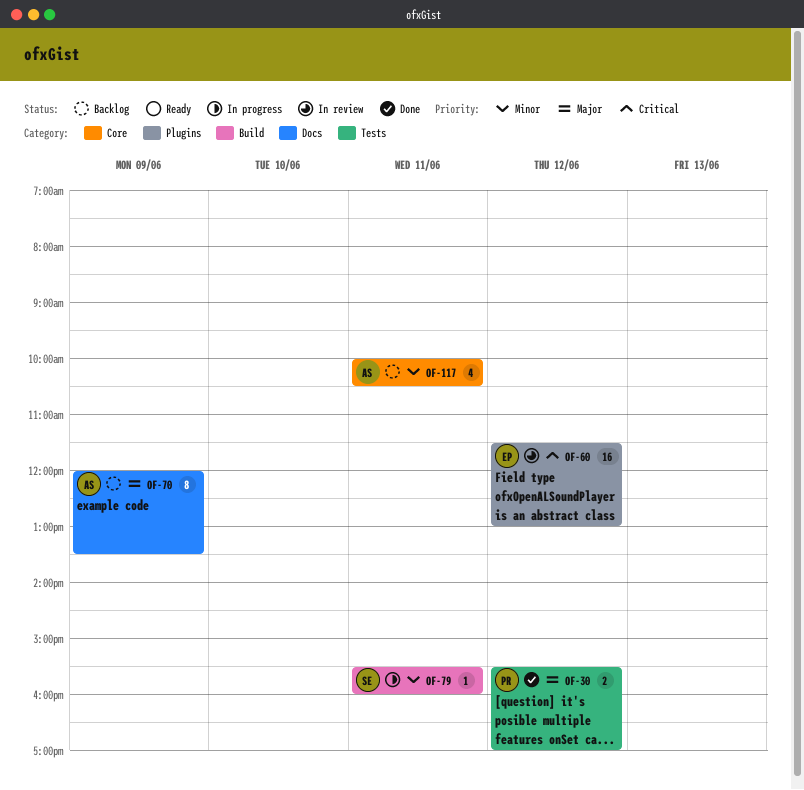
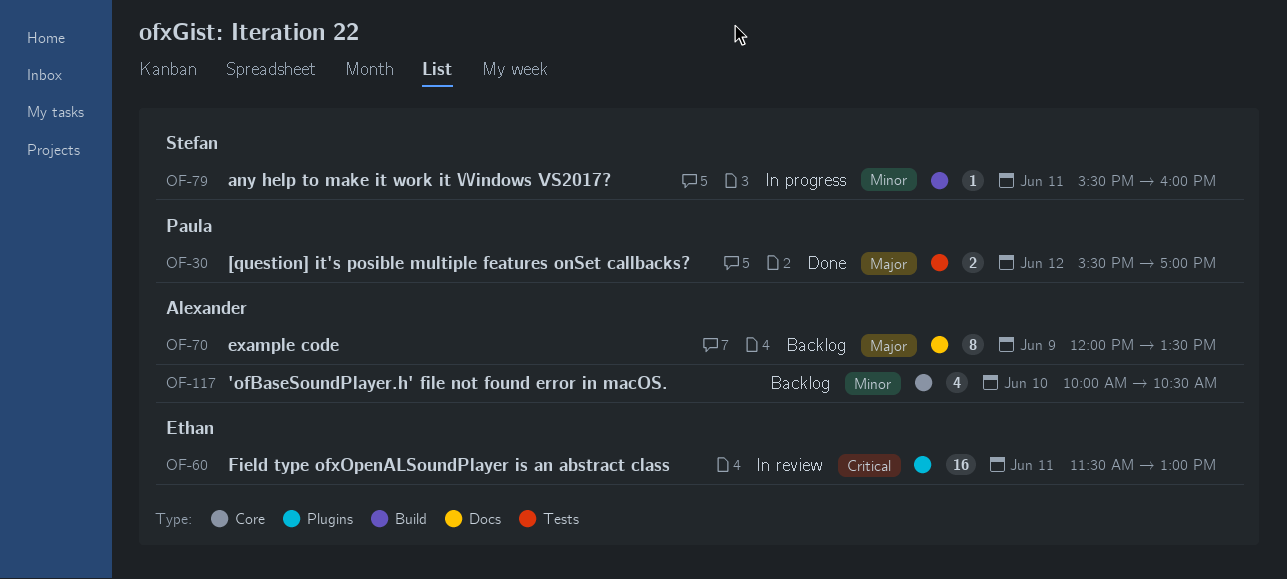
OF-60, day: Jun 12 -> Jun 11
OF-117, day: Jun 11 -> Jun 10

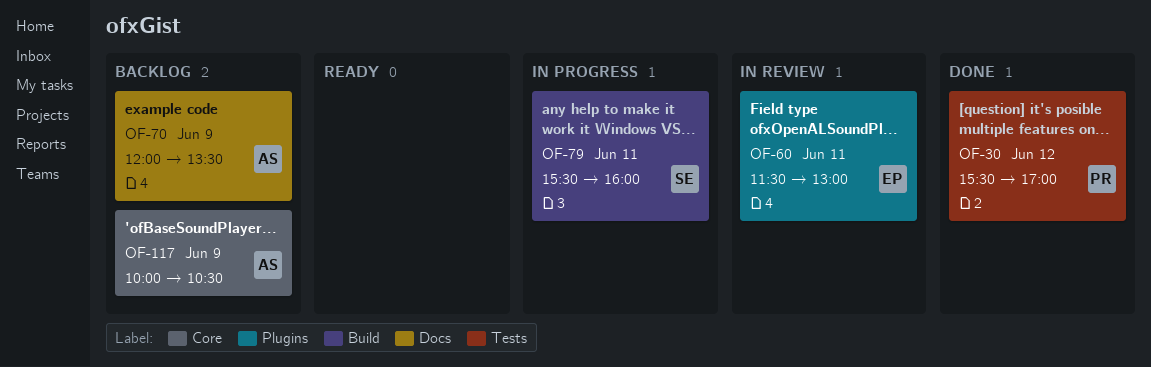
OF-117, day: Jun 10 -> Jun 9

